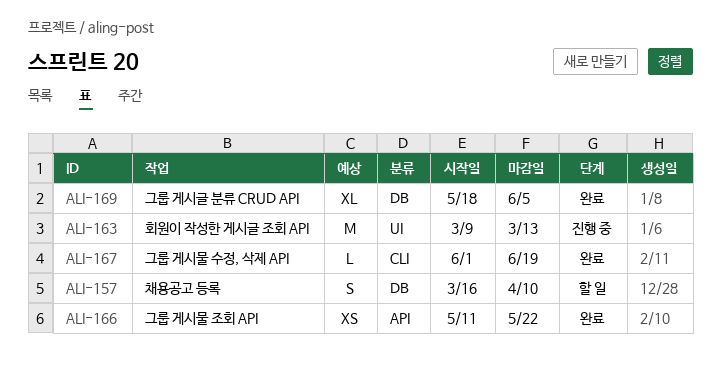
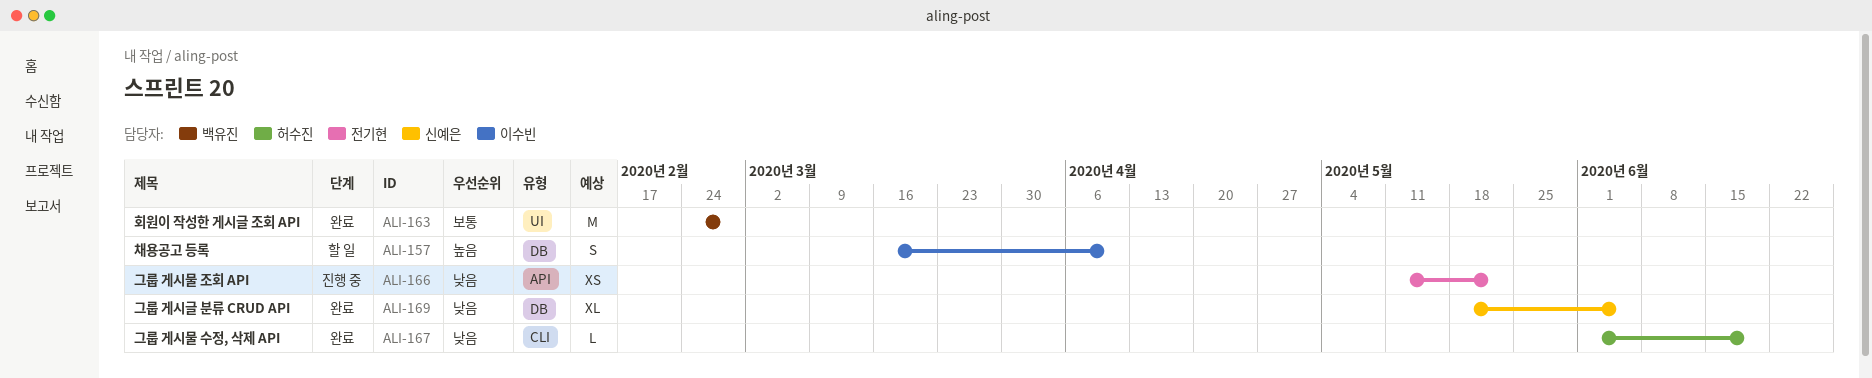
ALI-163, status: 진행 중 -> 완료
ALI-163, start: Mar 9 -> Feb 24
ALI-163, due: Mar 13 -> Feb 28
ALI-166, status: 완료 -> 진행 중

